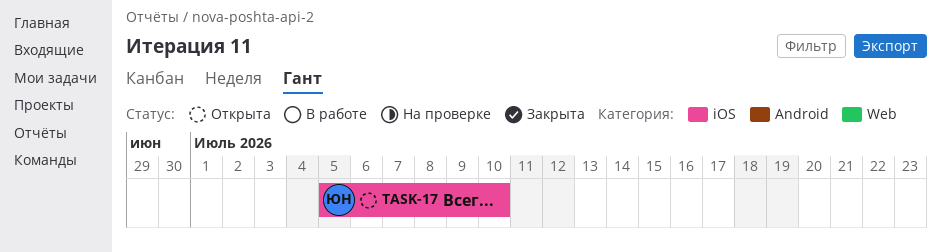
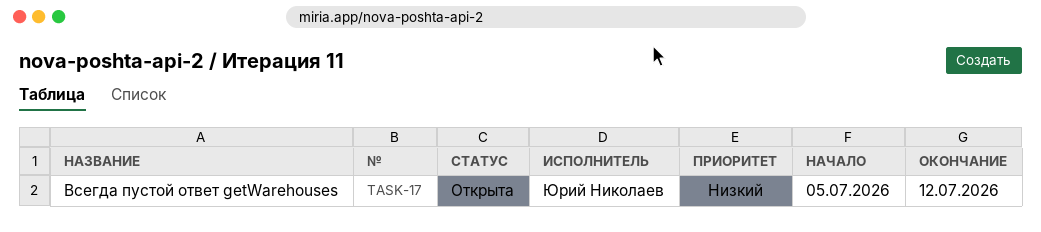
TASK-17, due: Jul 10 -> Jul 12

